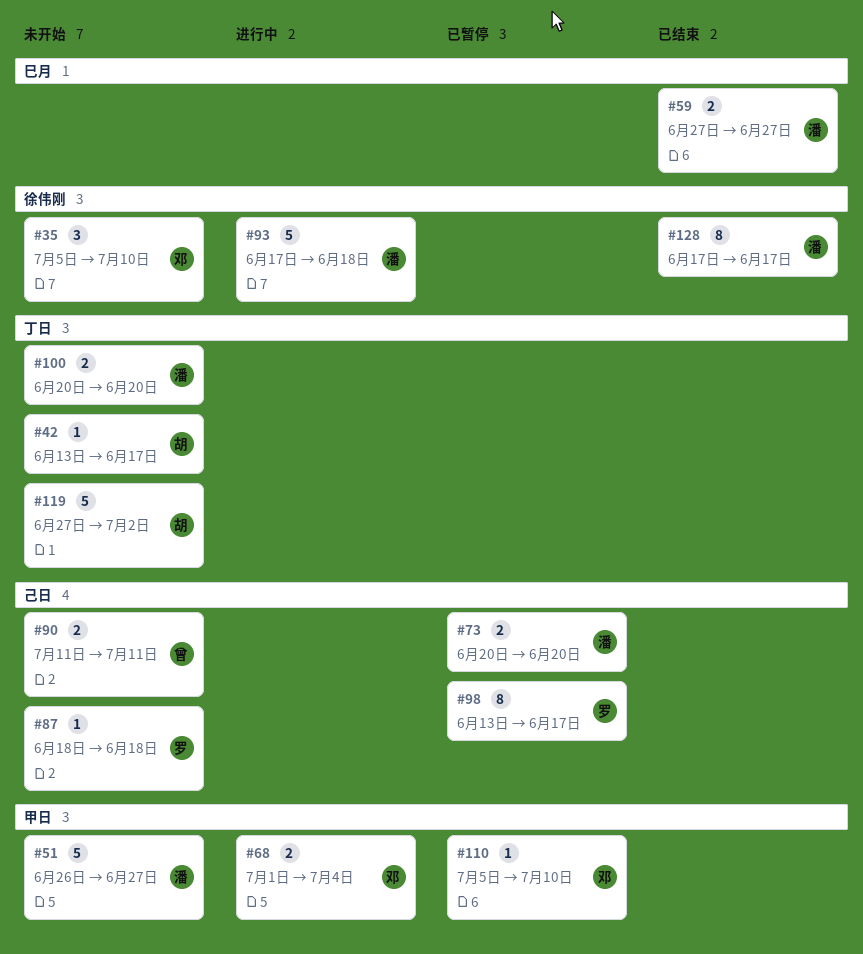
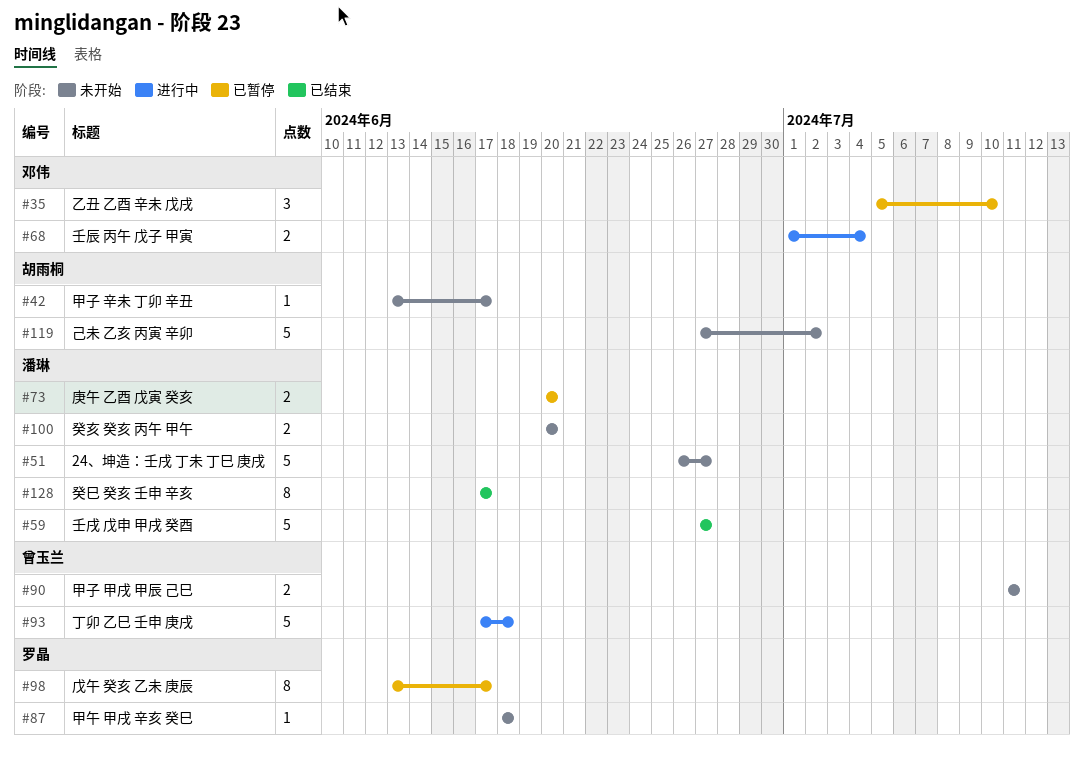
#35, status: 未开始 -> 已暂停
#59, estimate: 2 -> 5
#93, owner: 潘琳 -> 曾玉兰
#110: present -> none

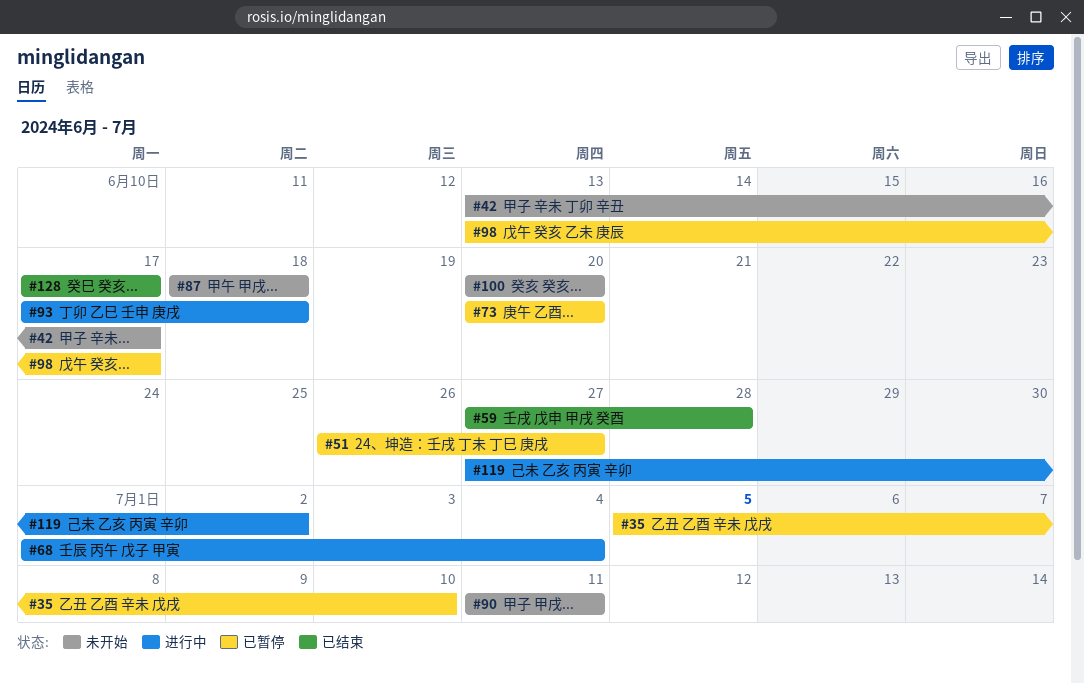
#51, status: 未开始 -> 已暂停
#59, due: Jun 27 -> Jun 28
#119, status: 未开始 -> 进行中

